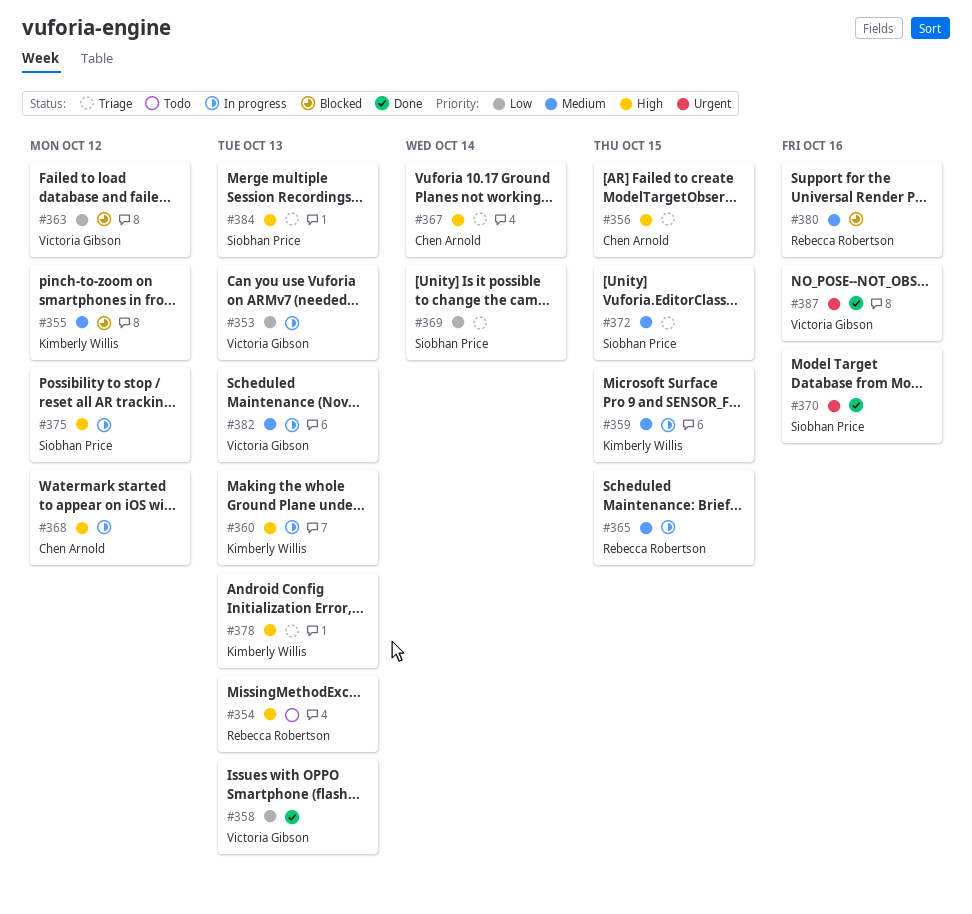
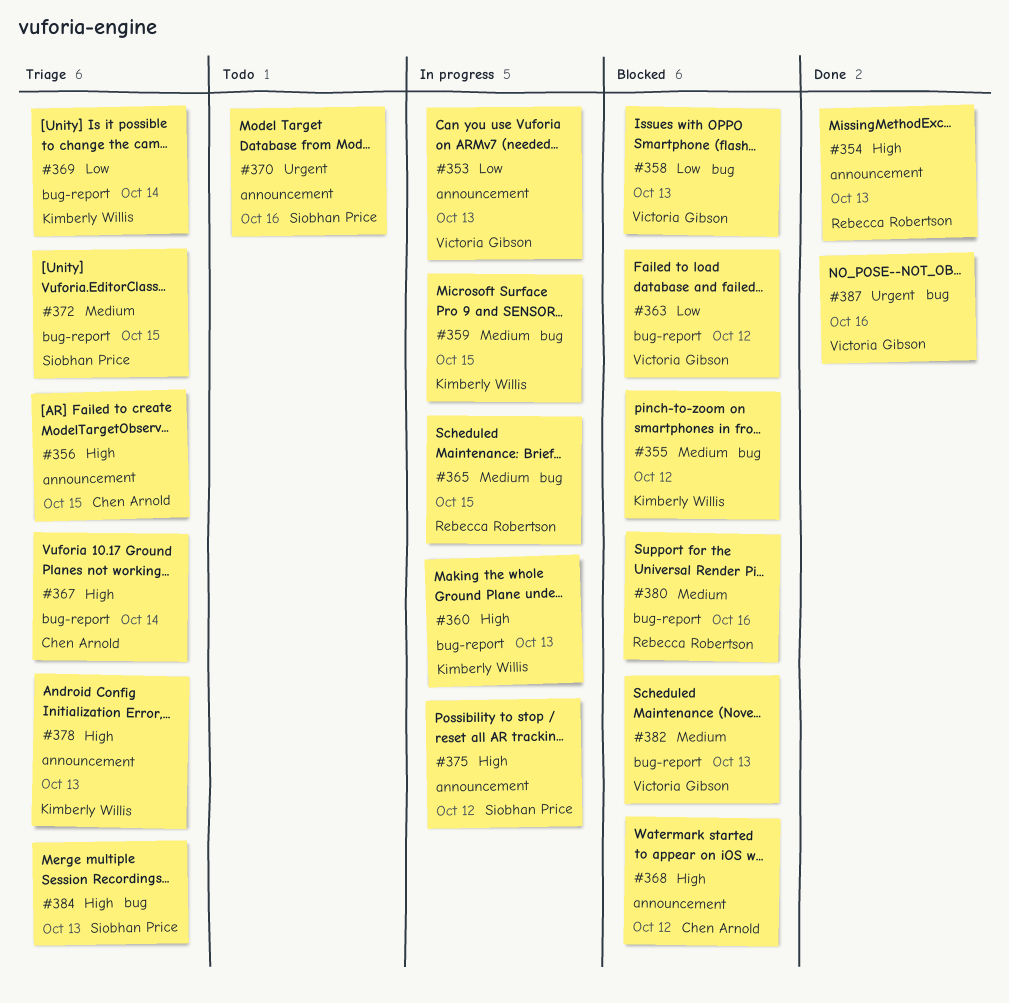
#354, status: Todo -> Done
#358, status: Done -> Blocked
#368, status: In progress -> Blocked
#369, owner: Siobhan Price -> Kimberly Willis
#370, status: Done -> Todo
#382, status: In progress -> Blocked

